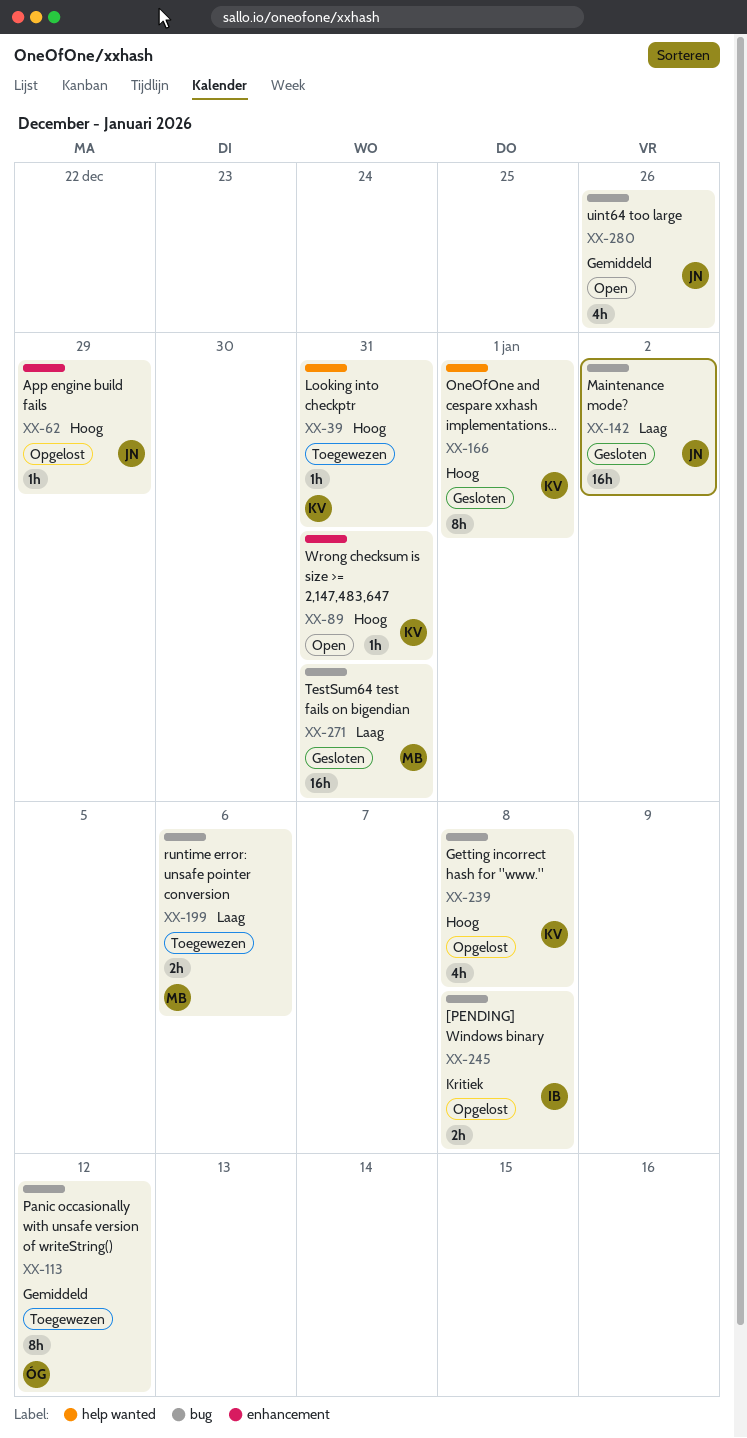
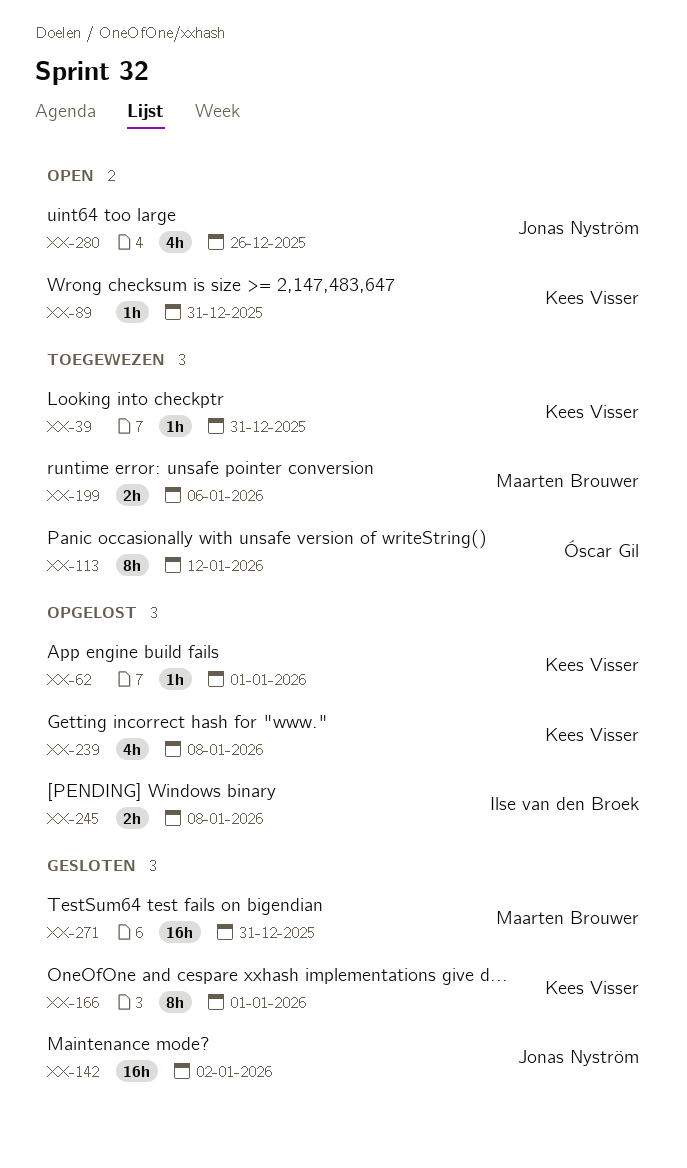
XX-62, owner: Jonas Nyström -> Kees Visser
XX-62, due: Dec 29 -> Jan 1

